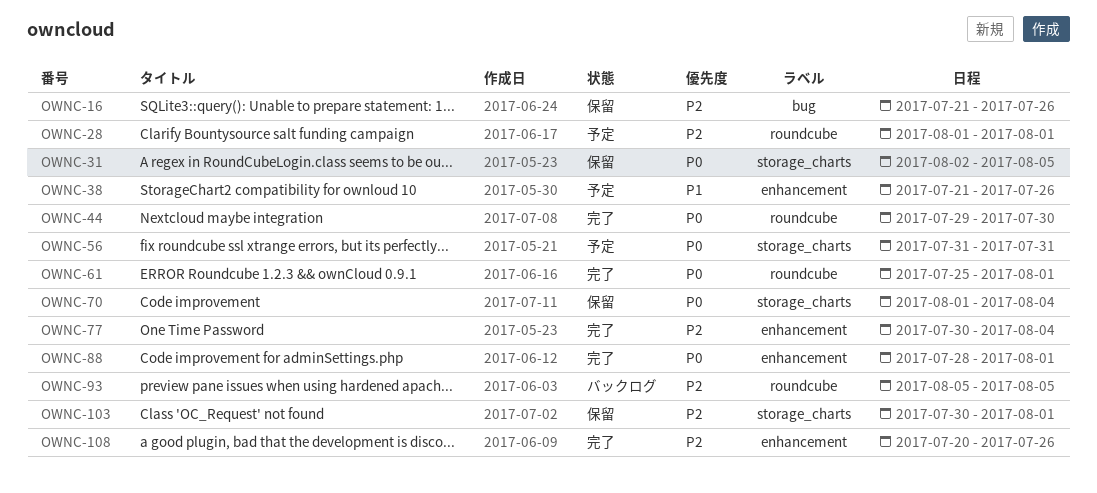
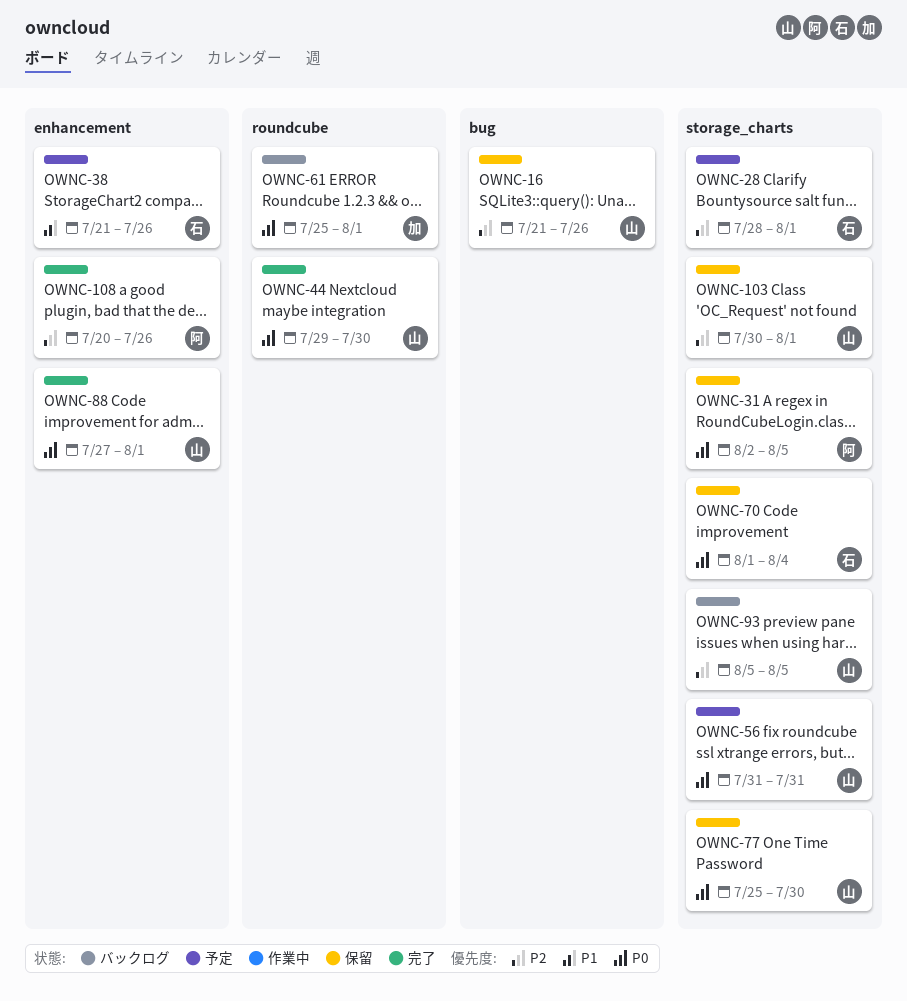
OWNC-28, label: roundcube -> storage_charts
OWNC-28, start: Aug 1 -> Jul 28
OWNC-61, status: 完了 -> バックログ
OWNC-77, status: 完了 -> 保留
OWNC-77, priority: P2 -> P0
OWNC-77, label: enhancement -> storage_charts
OWNC-77, start: Jul 30 -> Jul 25
OWNC-77, due: Aug 4 -> Jul 30
OWNC-88, start: Jul 28 -> Jul 27
OWNC-93, label: roundcube -> storage_charts

